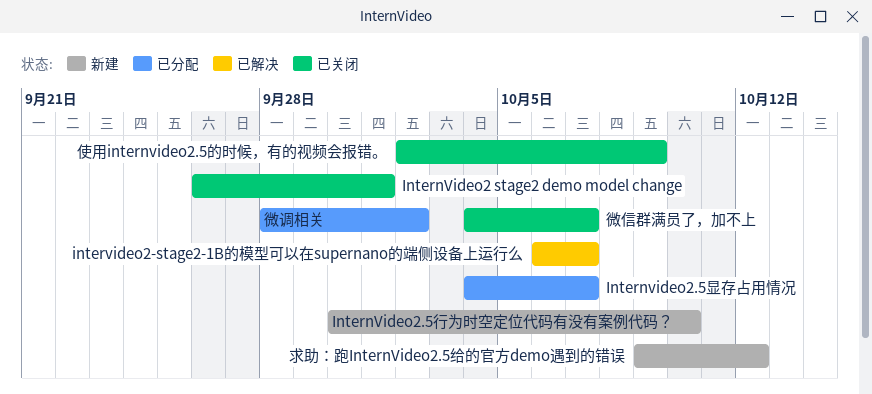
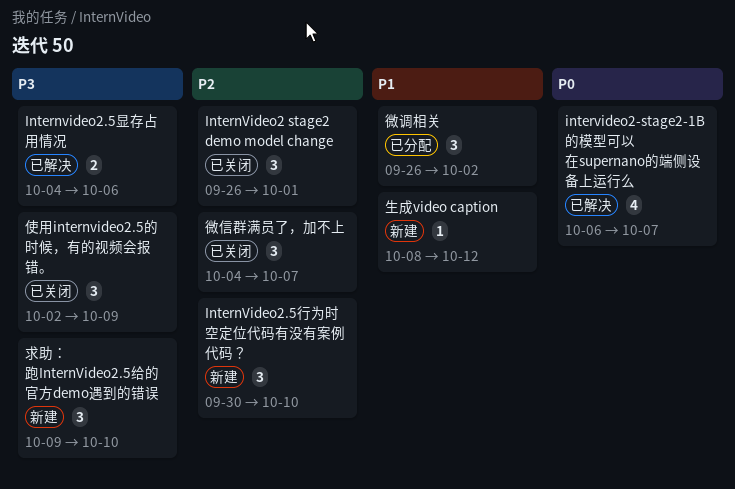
Internvideo2.5显存占用情况, status: 已分配 -> 已解决
Internvideo2.5显存占用情况, due: Oct 7 -> Oct 6
微调相关, start: Sep 28 -> Sep 26
求助：跑InternVideo2.5给的官方demo遇到的错误, due: Oct 12 -> Oct 10
生成video caption: none -> present

